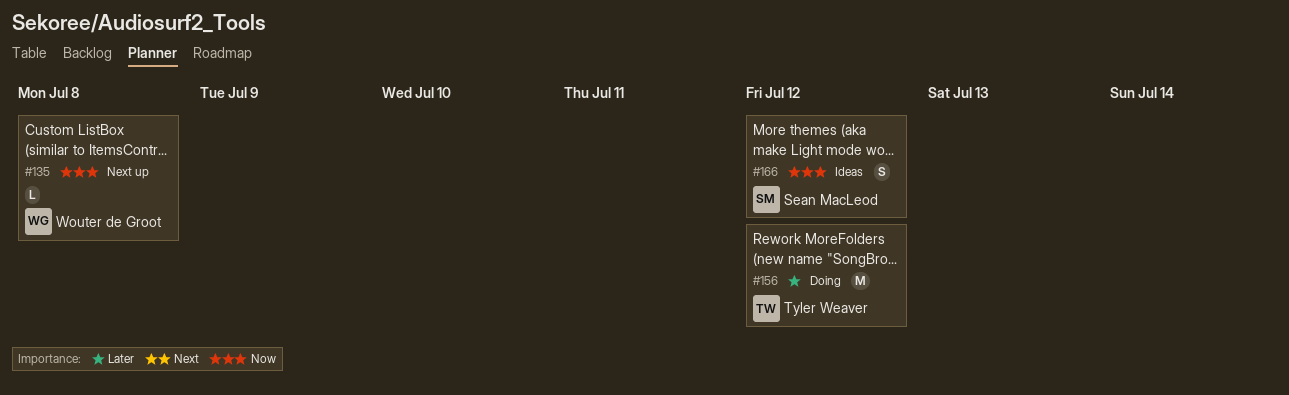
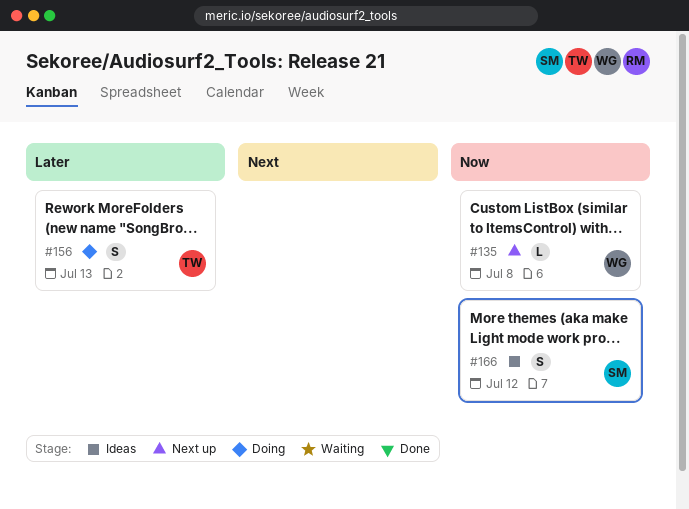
#156, estimate: M -> S
#156, due: Jul 12 -> Jul 13

